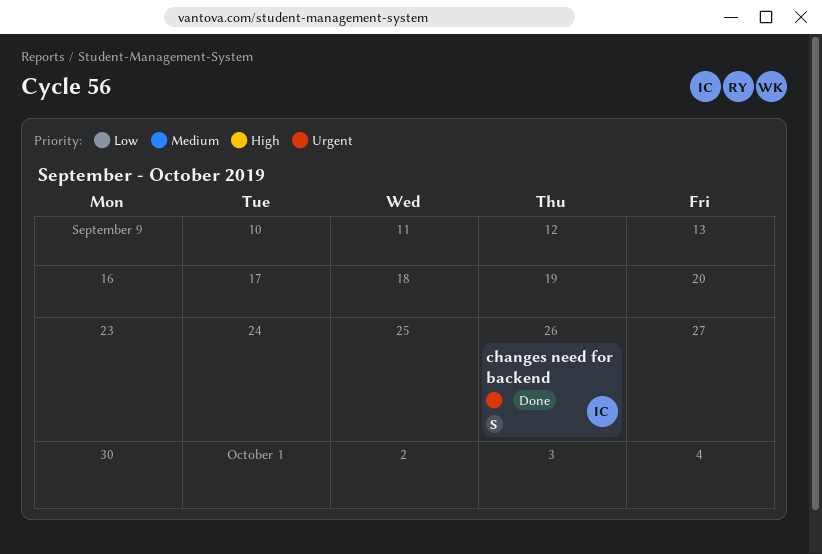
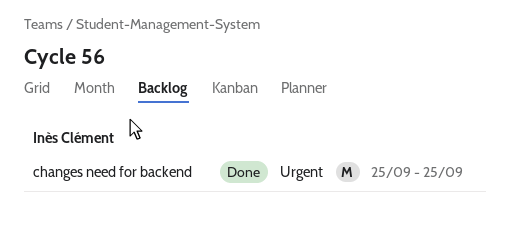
changes need for backend, estimate: S -> M
changes need for backend, due: Sep 26 -> Sep 25

